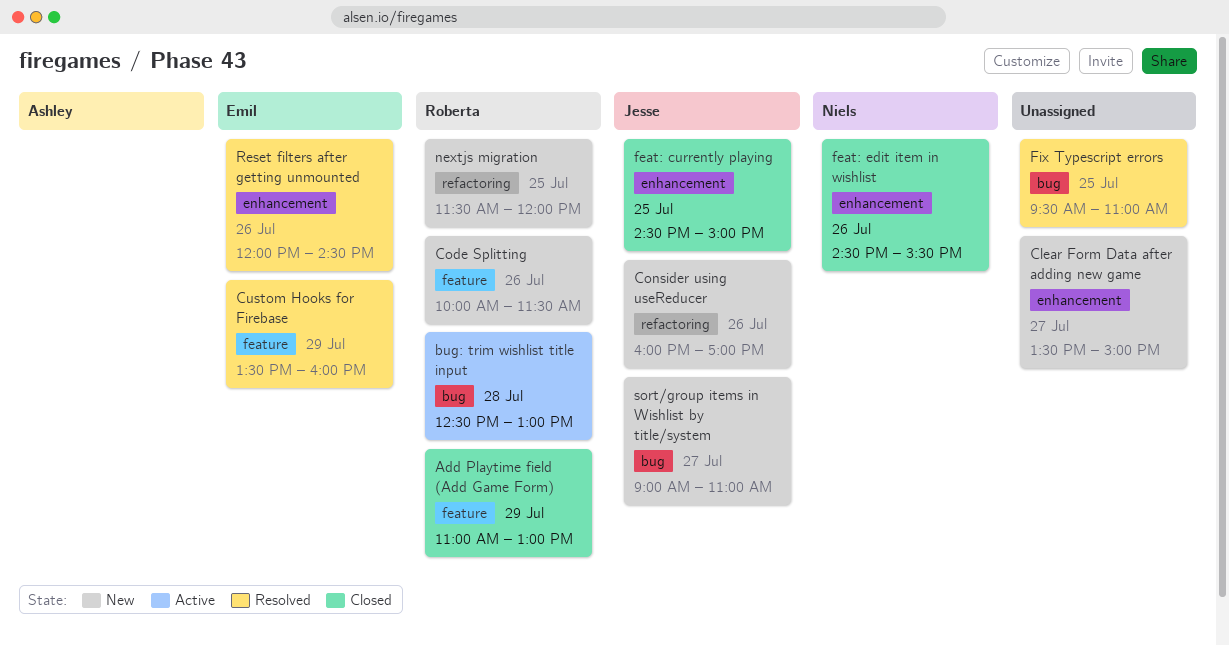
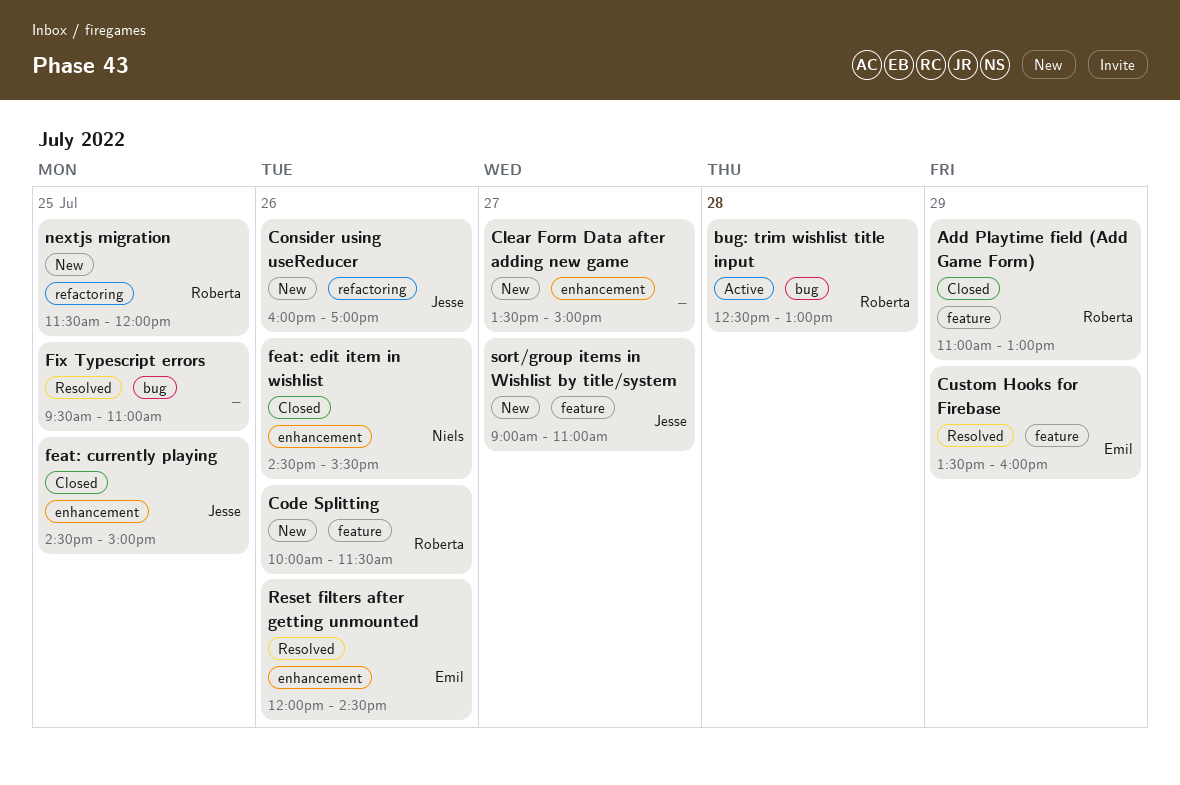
sort/group items in Wishlist by title/system, label: bug -> feature

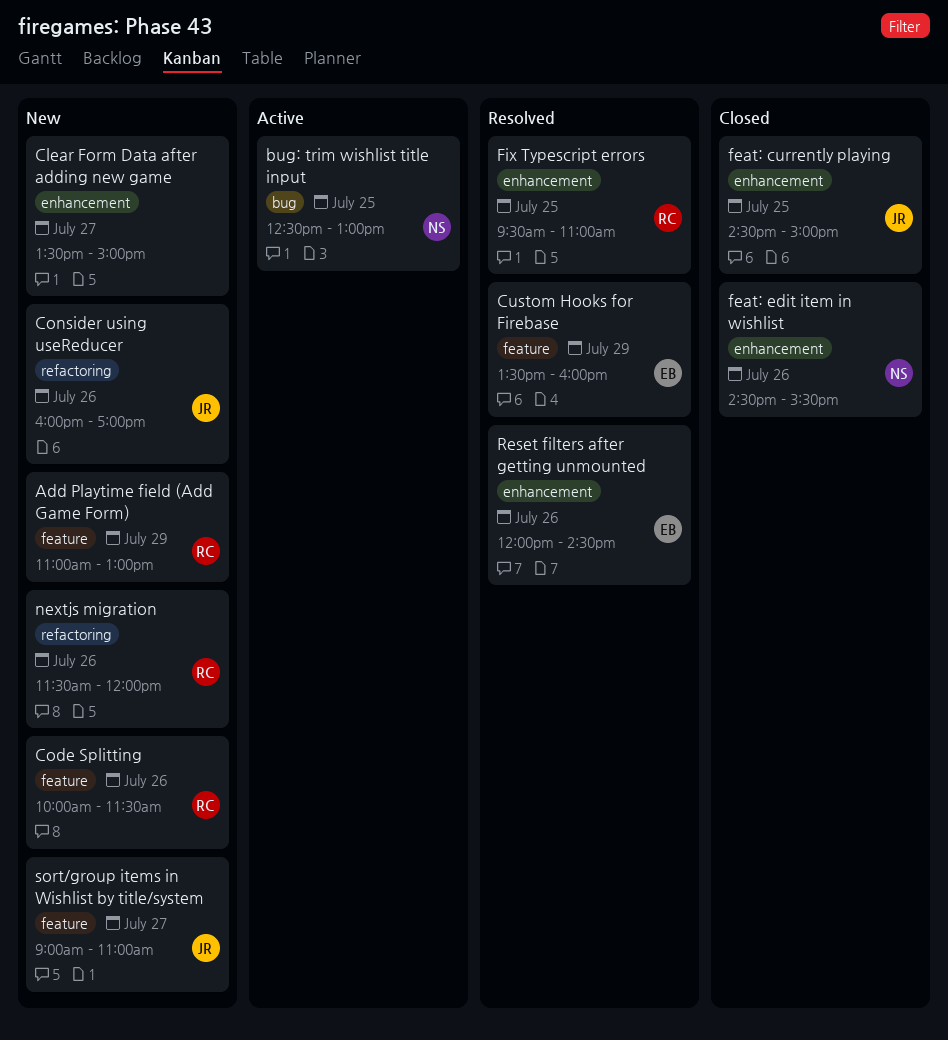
Add Playtime field (Add Game Form), status: Closed -> New
bug: trim wishlist title input, owner: Roberta -> Niels
bug: trim wishlist title input, day: Jul 28 -> Jul 25
Fix Typescript errors, owner: none -> Roberta
Fix Typescript errors, label: bug -> enhancement
nextjs migration, day: Jul 25 -> Jul 26

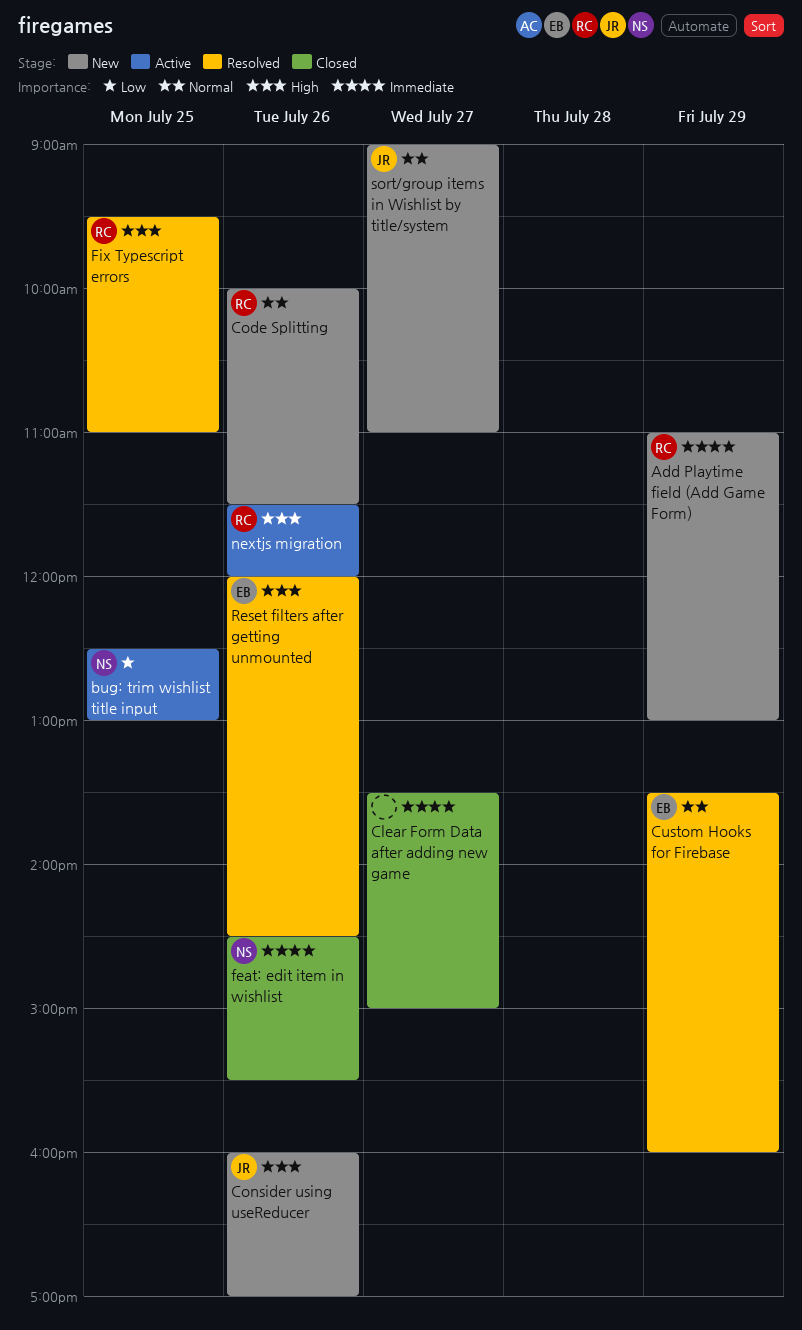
Clear Form Data after adding new game, status: New -> Closed
feat: currently playing: present -> none
nextjs migration, status: New -> Active

